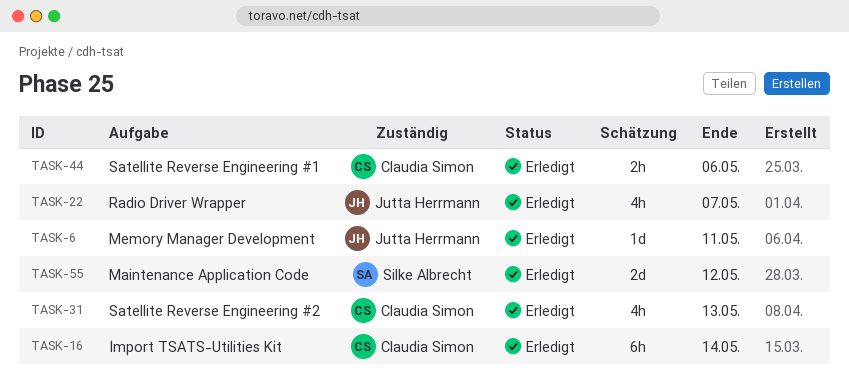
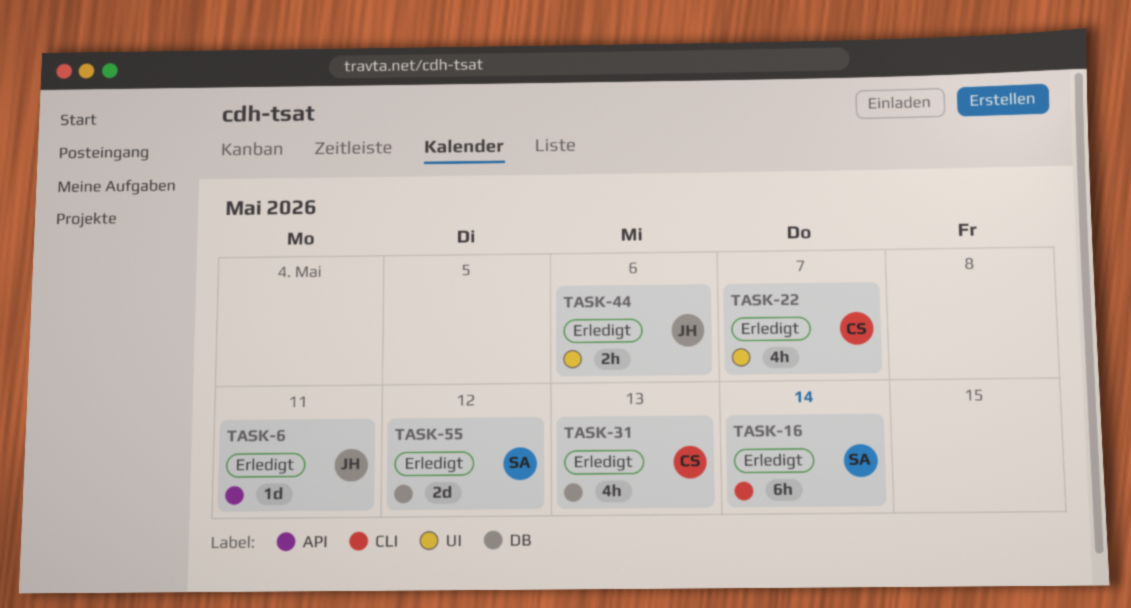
TASK-16, owner: Claudia Simon -> Silke Albrecht
TASK-22, owner: Jutta Herrmann -> Claudia Simon
TASK-44, owner: Claudia Simon -> Jutta Herrmann

